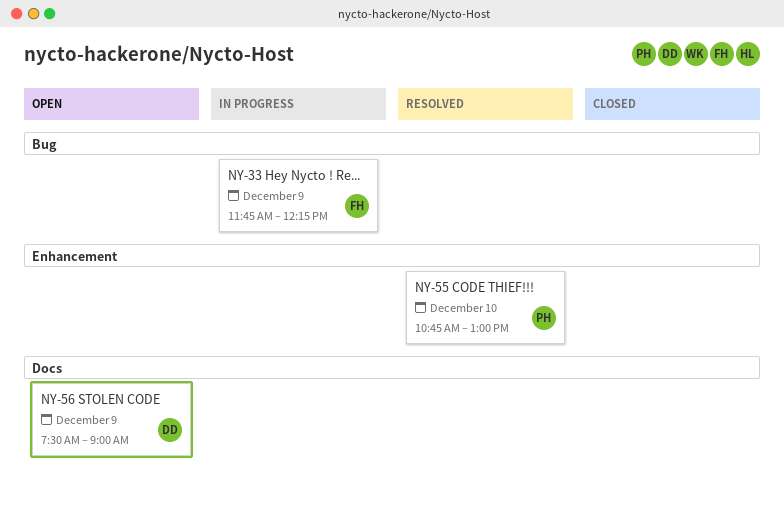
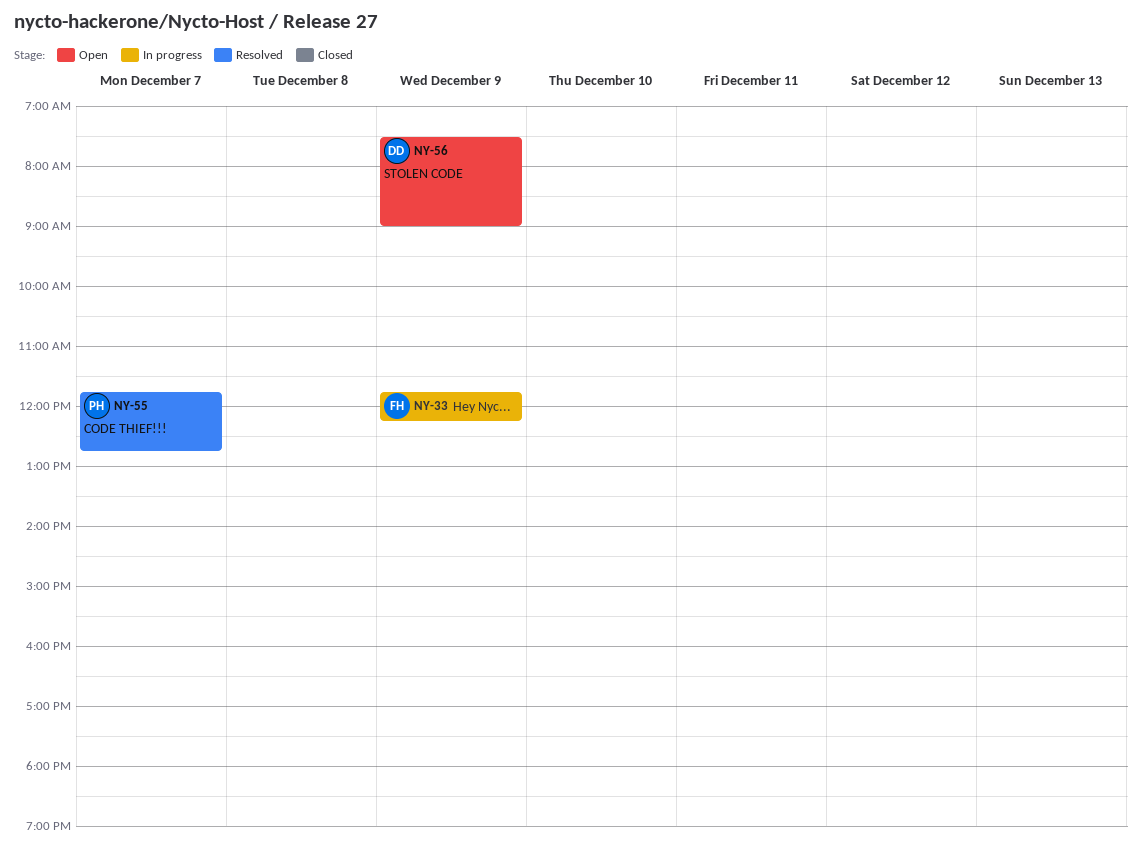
NY-55, day: Dec 10 -> Dec 7
NY-55, begins: 10:45 -> 11:45
NY-55, ends: 13:00 -> 12:45

